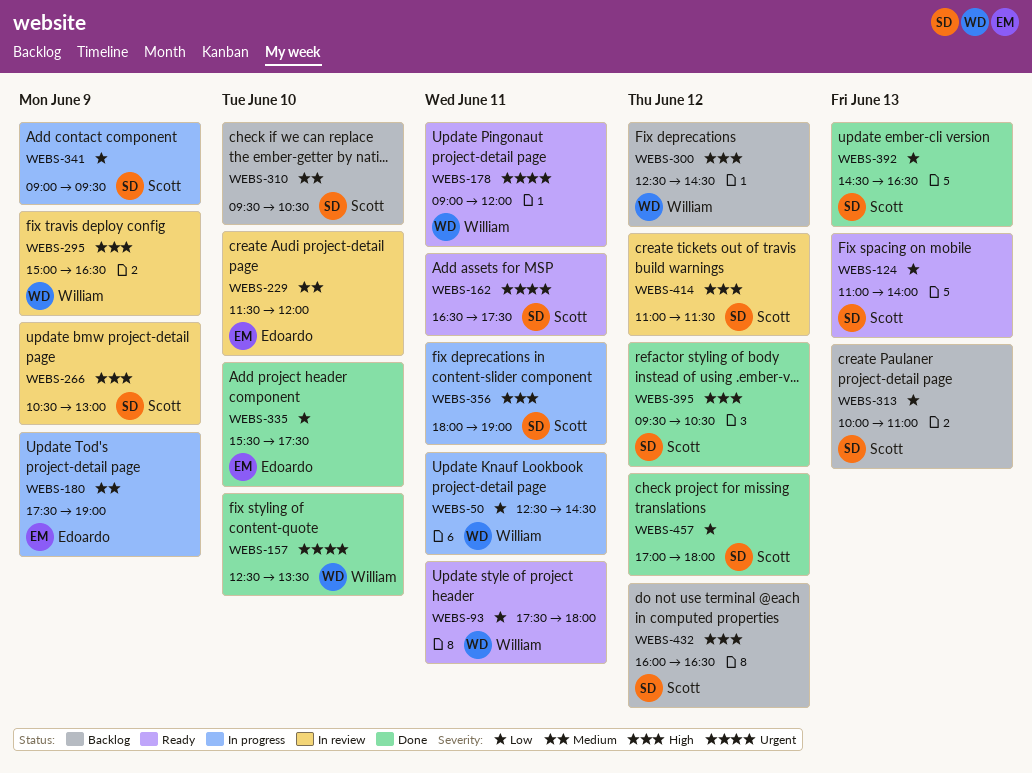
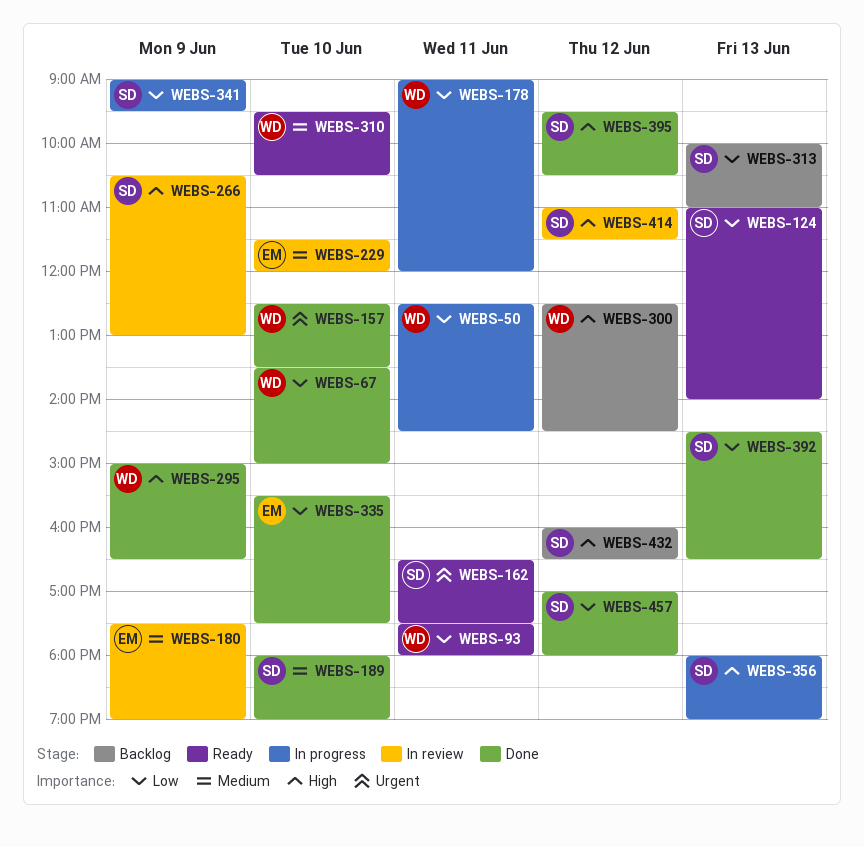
WEBS-67: none -> present
WEBS-178, status: Ready -> In progress
WEBS-178, priority: Urgent -> Low
WEBS-180, status: In progress -> In review
WEBS-189: none -> present
WEBS-295, status: In review -> Done
WEBS-310, status: Backlog -> Ready
WEBS-310, owner: Scott -> William
WEBS-356, day: Jun 11 -> Jun 13

